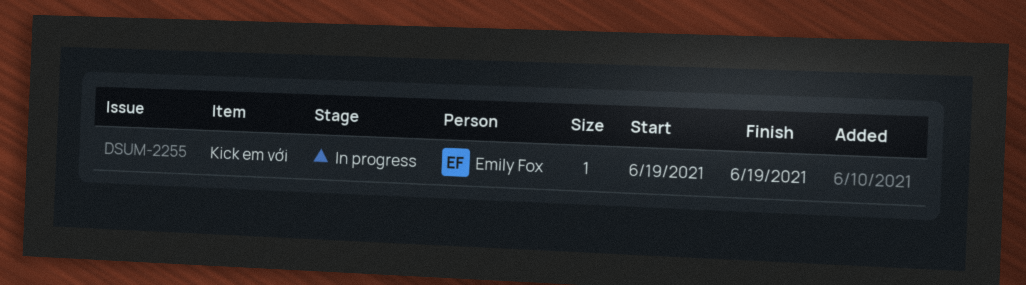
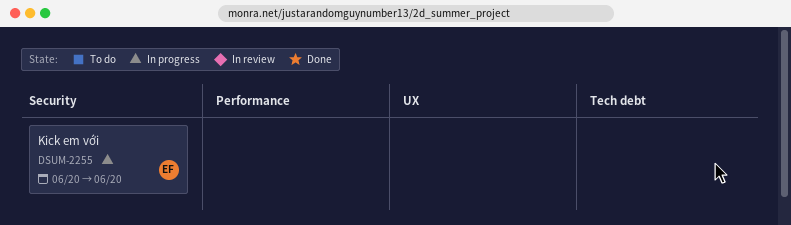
DSUM-2255, start: Jun 19 -> Jun 20
DSUM-2255, due: Jun 19 -> Jun 20

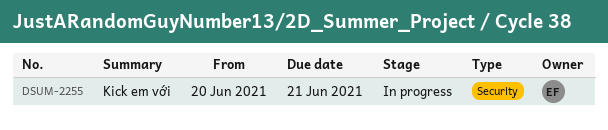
DSUM-2255, due: Jun 20 -> Jun 21

